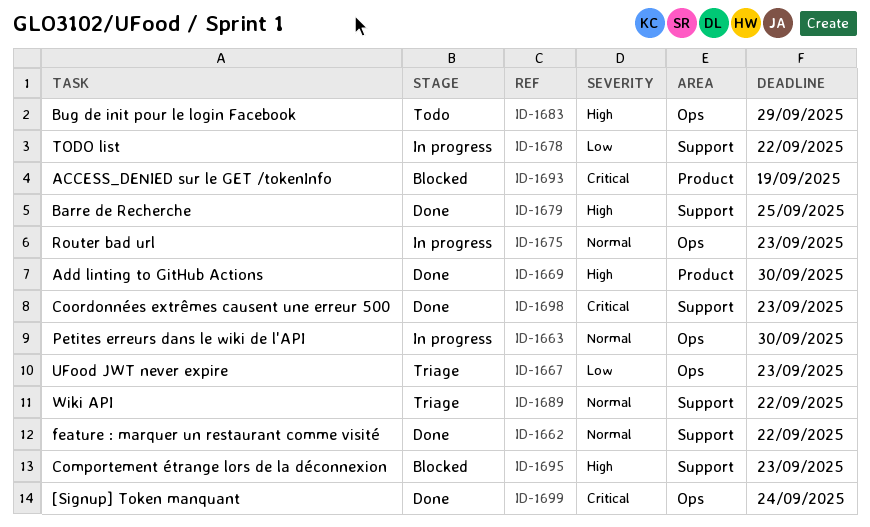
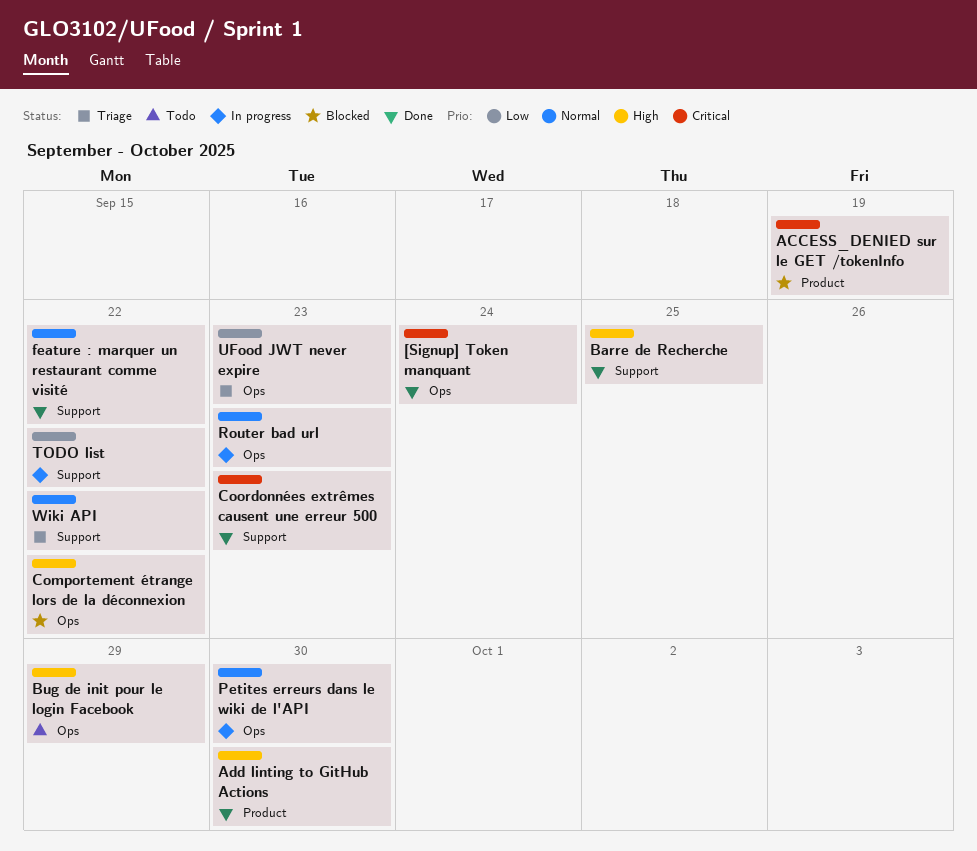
Comportement étrange lors de la déconnexion, label: Support -> Ops
Comportement étrange lors de la déconnexion, due: Sep 23 -> Sep 22

